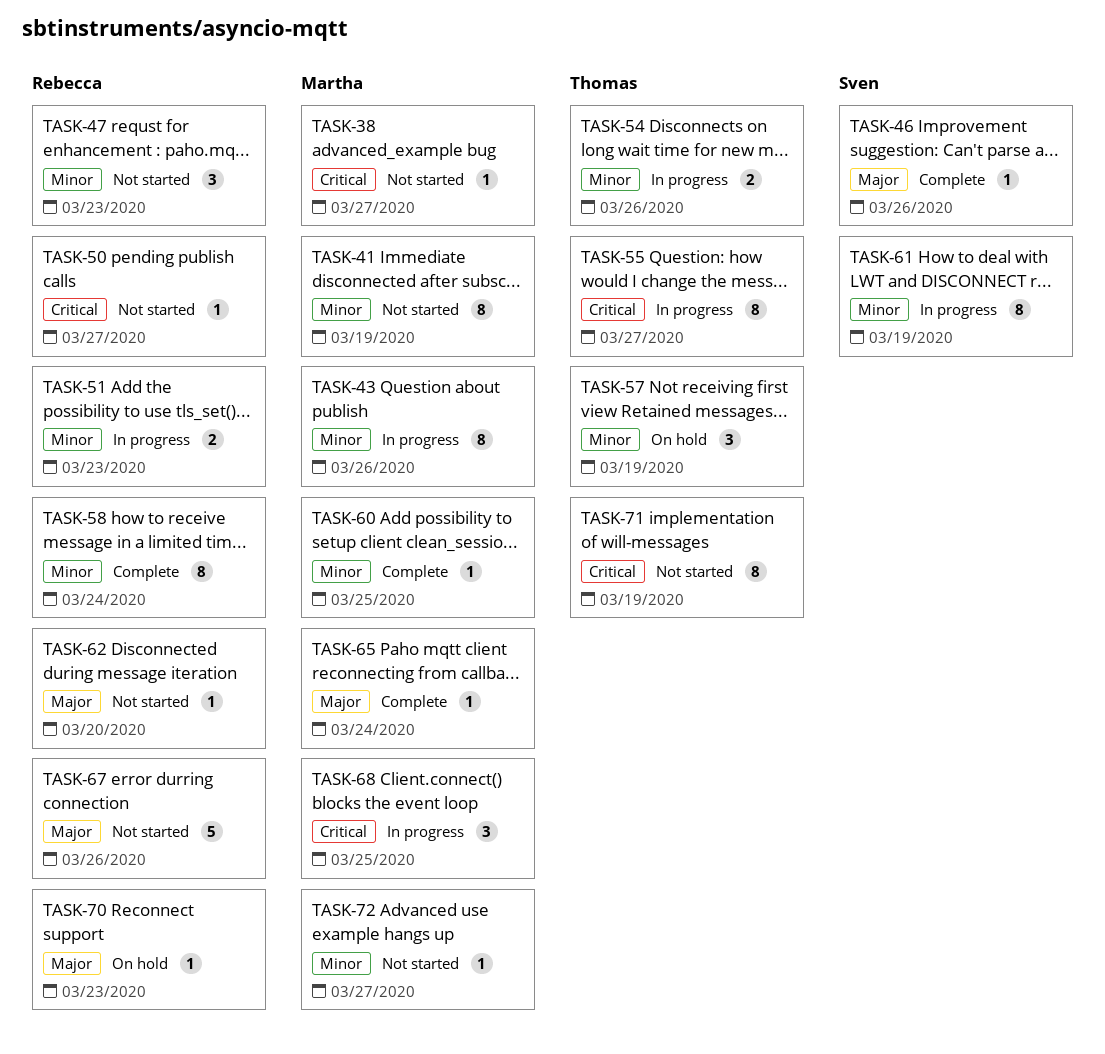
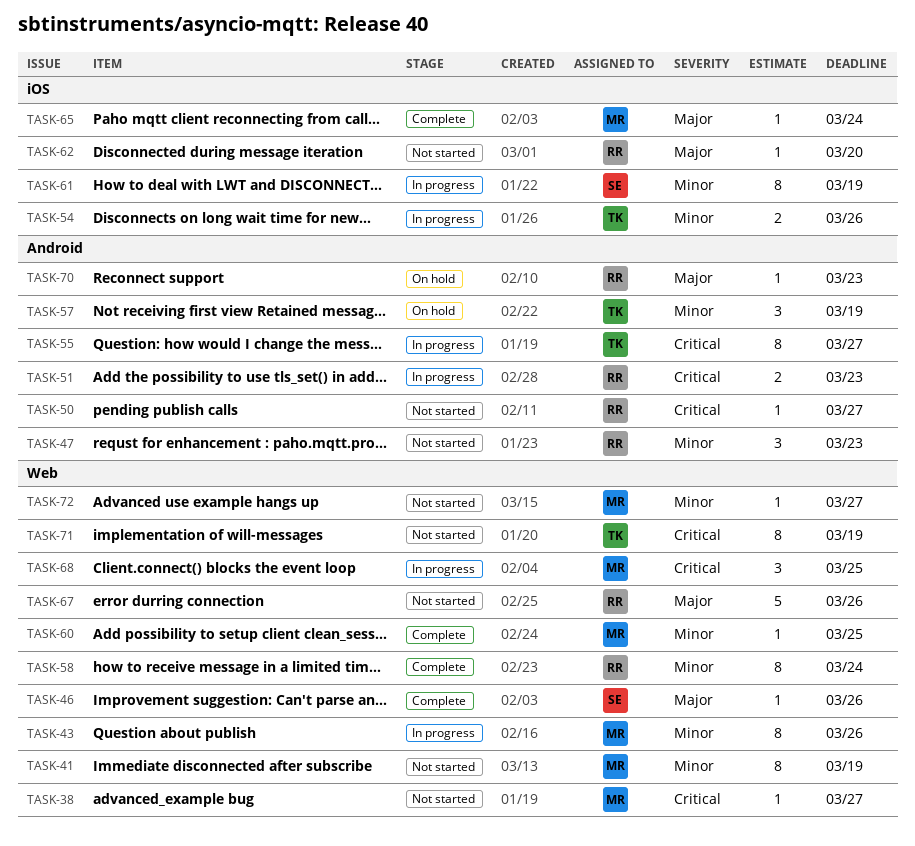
TASK-51, priority: Minor -> Critical

